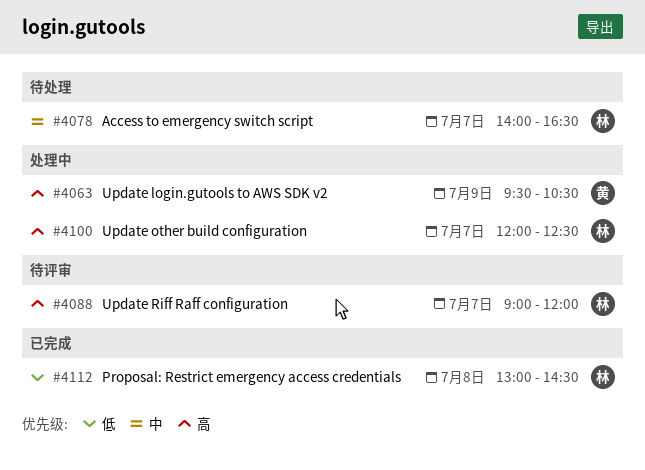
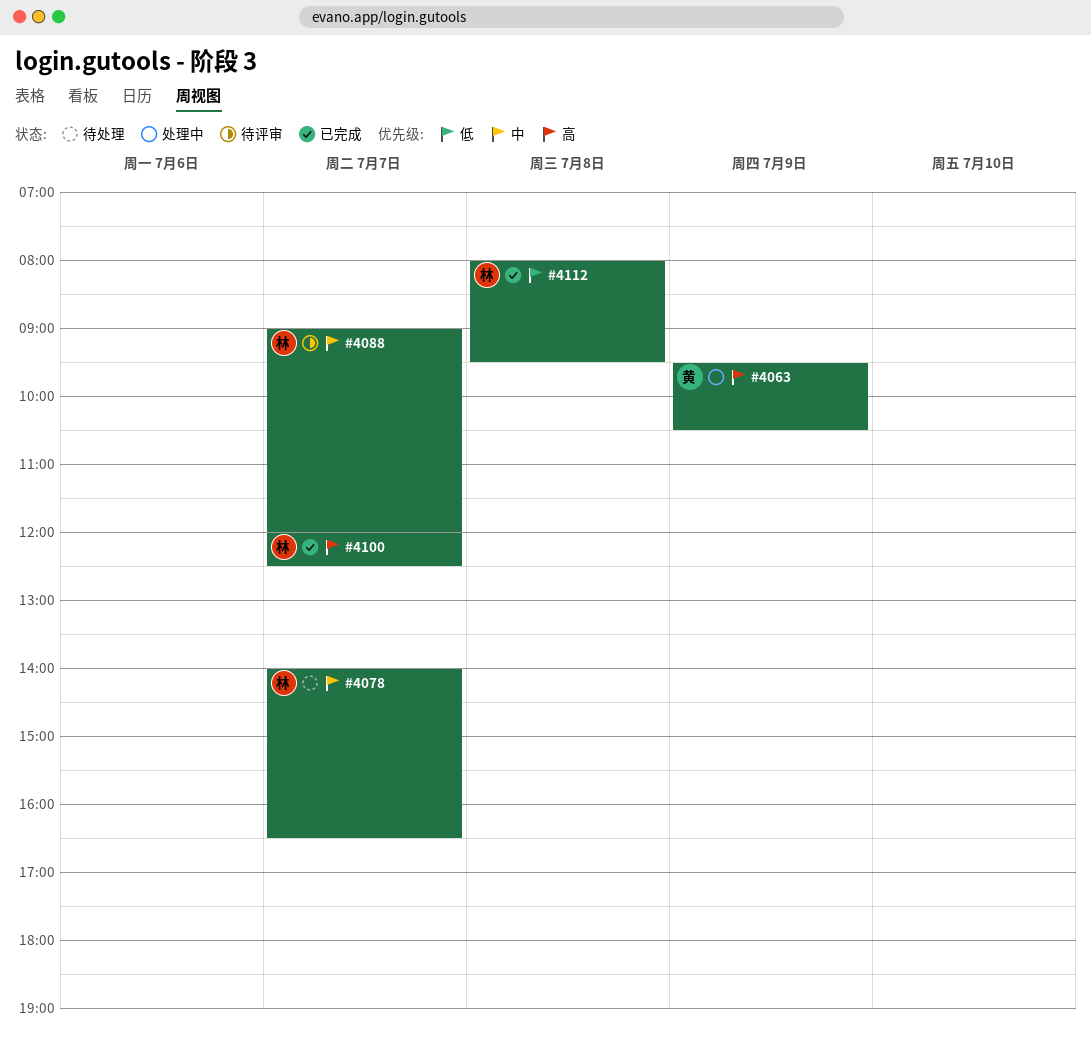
#4088, priority: 高 -> 中
#4100, status: 处理中 -> 已完成
#4112, begins: 13:00 -> 08:00
#4112, ends: 14:30 -> 09:30

